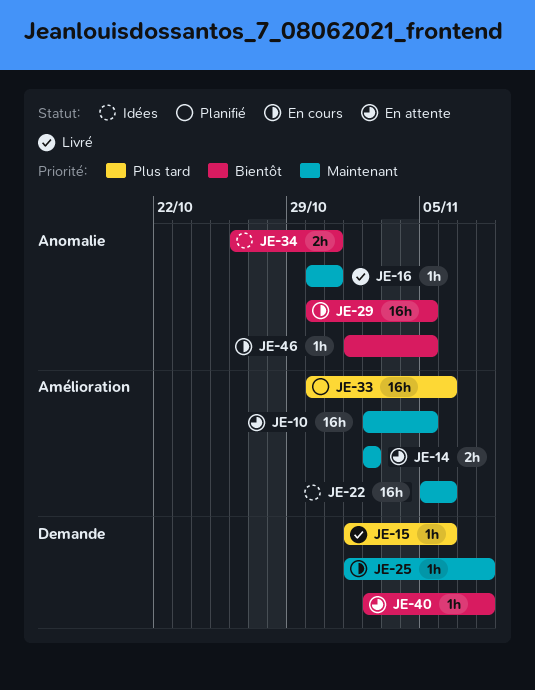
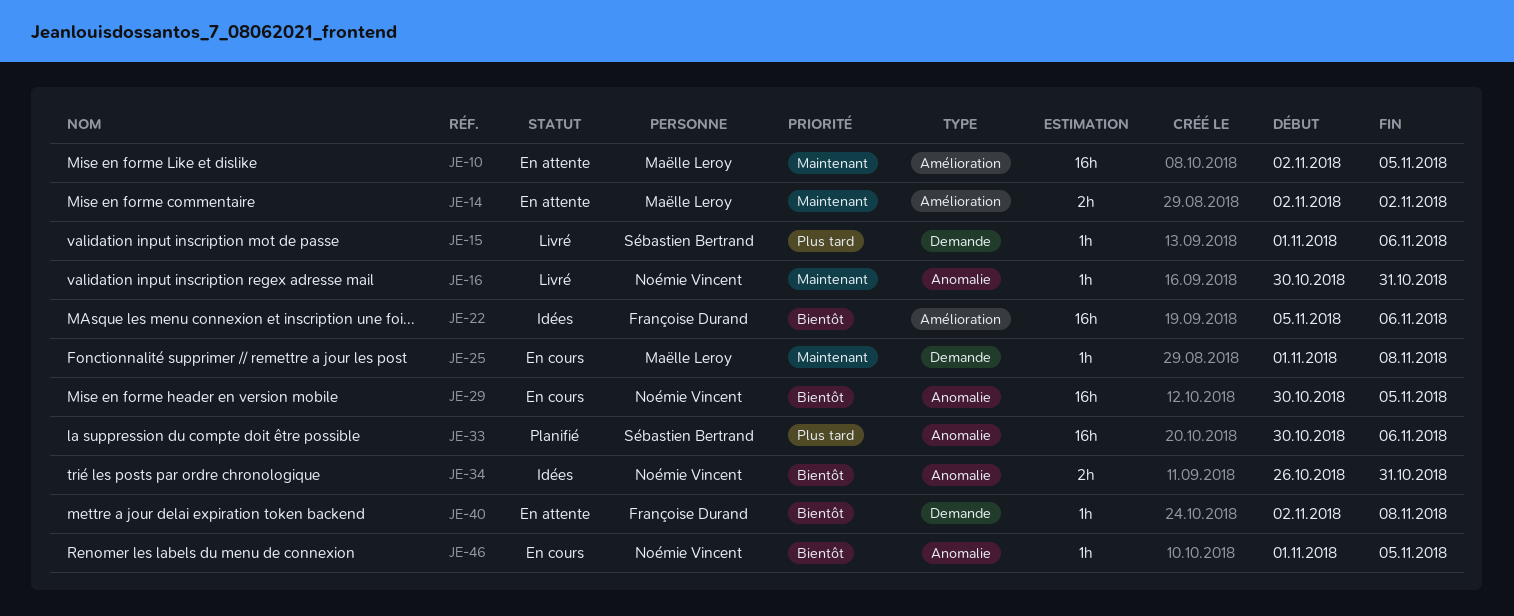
JE-22, priority: Maintenant -> Bientôt
JE-33, label: Amélioration -> Anomalie

